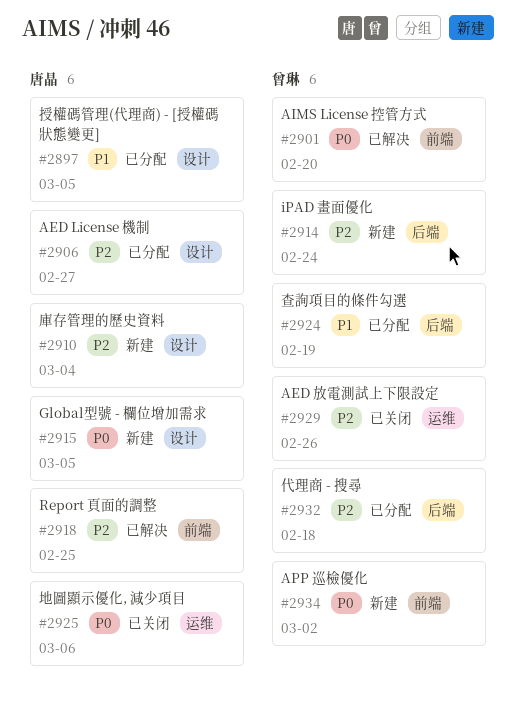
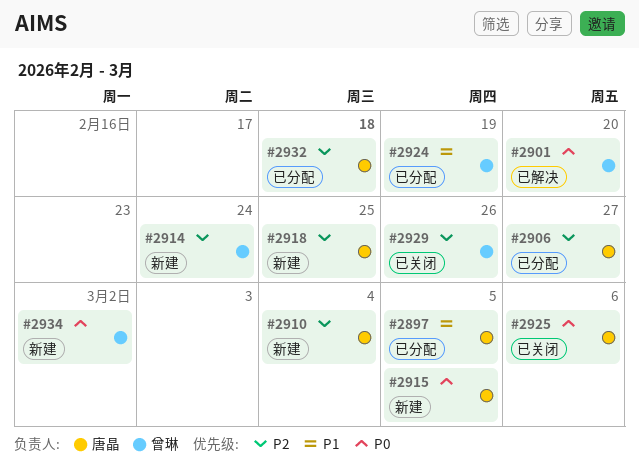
#2918, status: 已解决 -> 新建
#2932, owner: 曾琳 -> 唐晶

